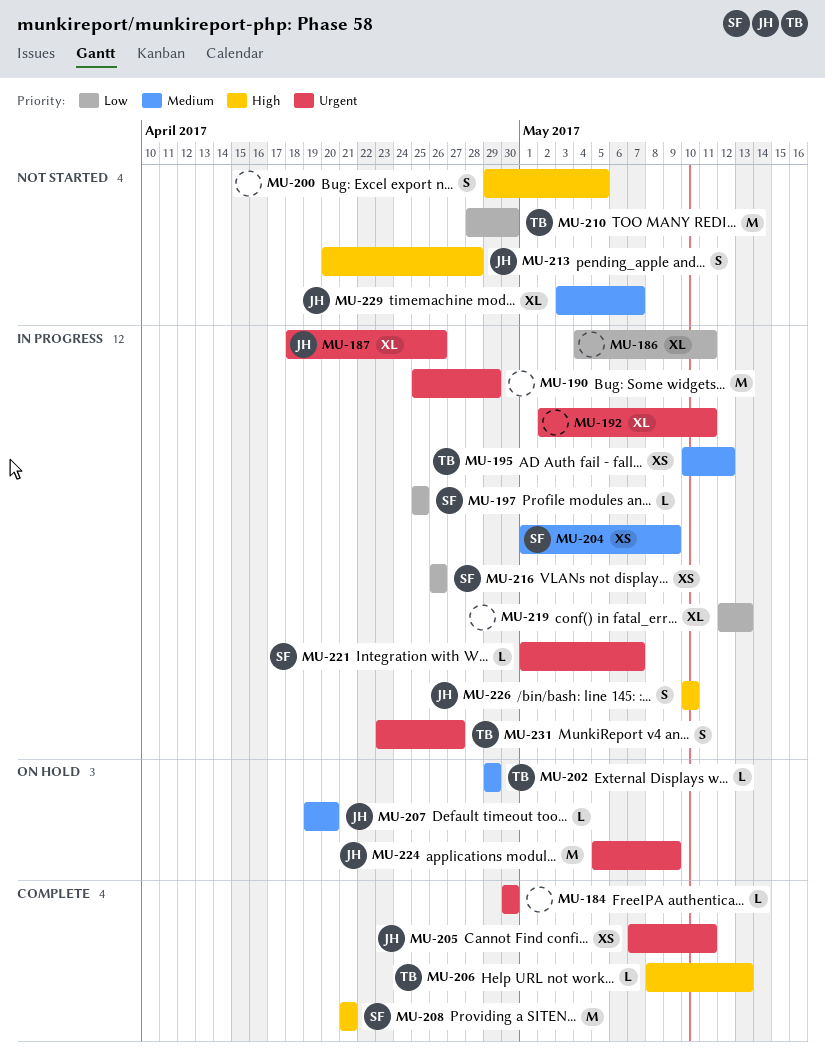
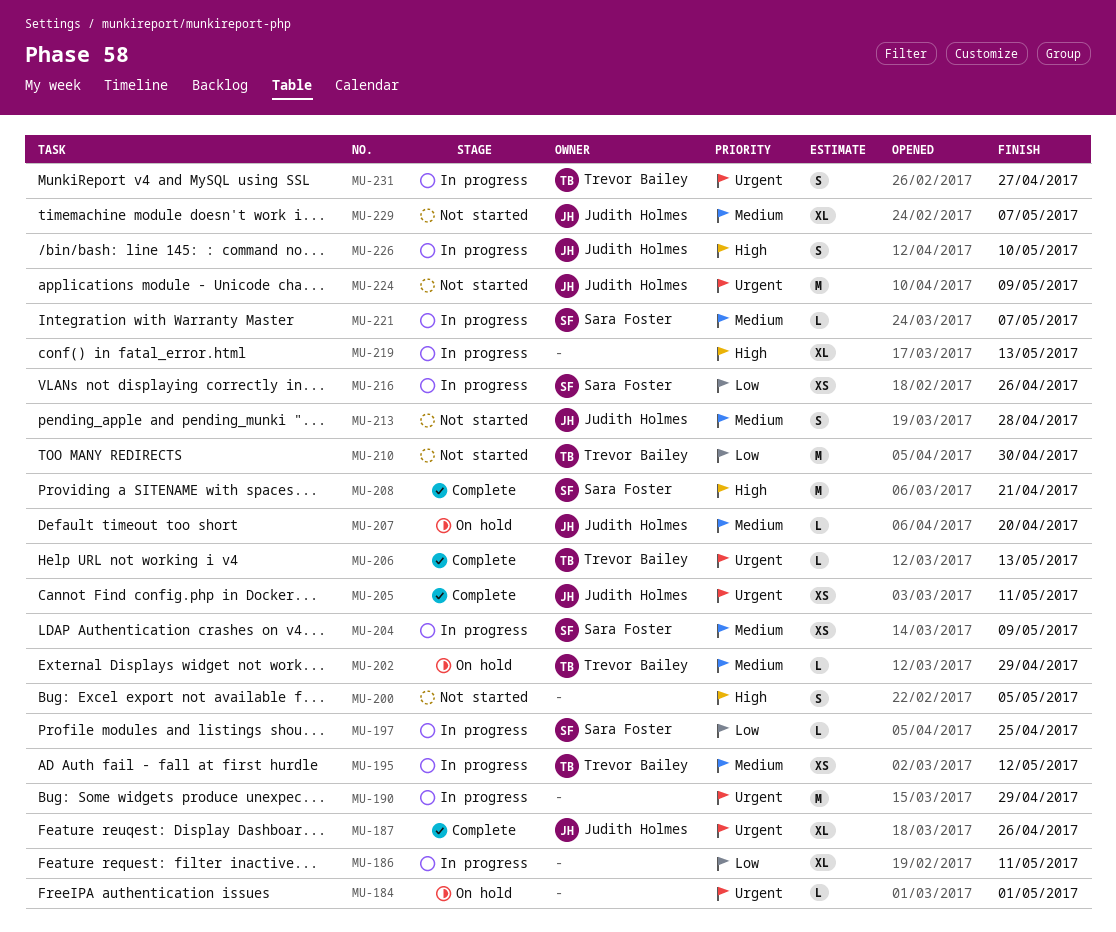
MU-184, status: Complete -> On hold
MU-184, due: Apr 30 -> May 1
MU-187, status: In progress -> Complete
MU-192: present -> none
MU-206, priority: High -> Urgent
MU-213, priority: High -> Medium
MU-219, priority: Low -> High
MU-221, priority: Urgent -> Medium
MU-224, status: On hold -> Not started

